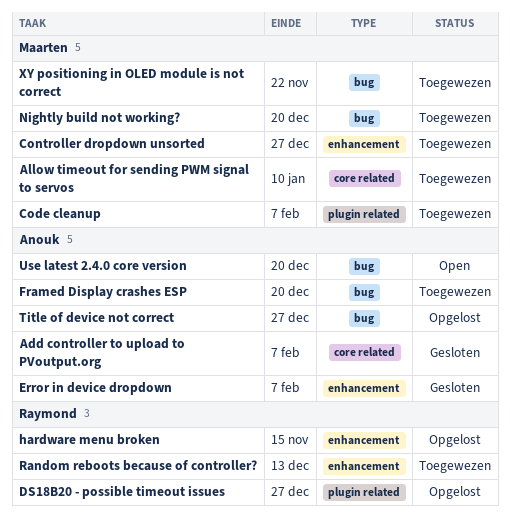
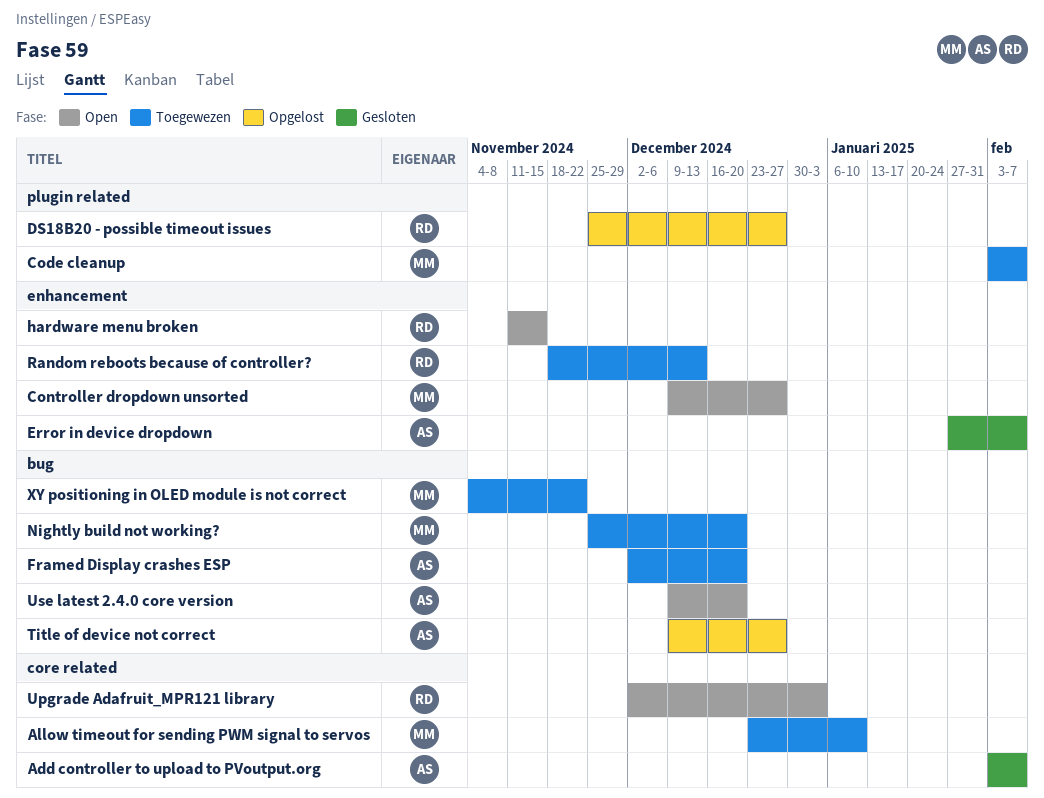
Controller dropdown unsorted, status: Toegewezen -> Open
hardware menu broken, status: Opgelost -> Open
Upgrade Adafruit_MPR121 library: none -> present

